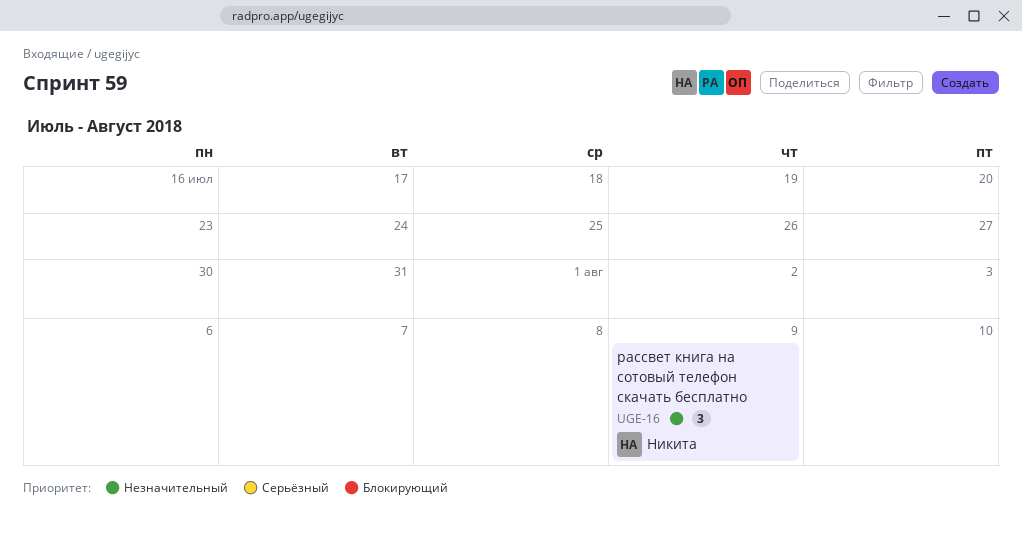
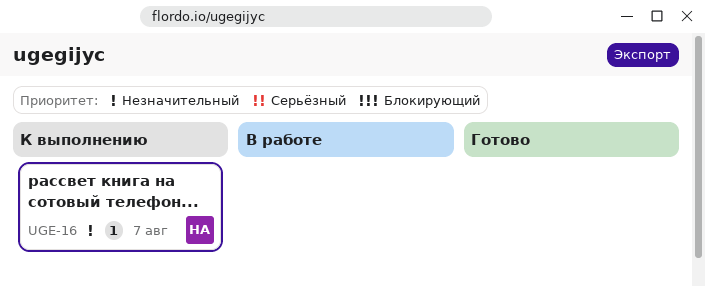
UGE-16, estimate: 3 -> 1
UGE-16, due: Aug 9 -> Aug 7

